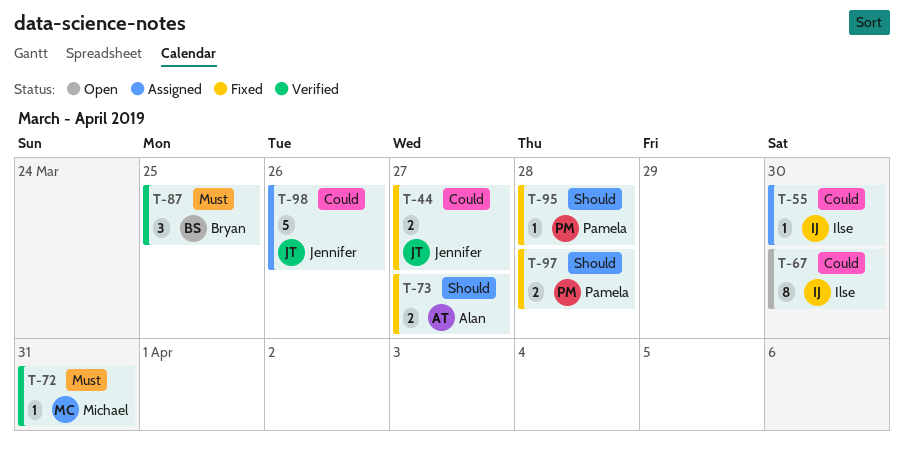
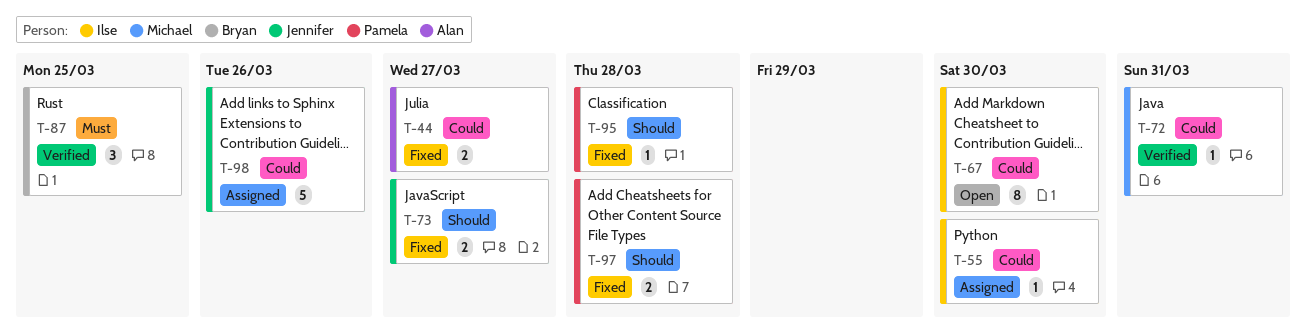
T-44, owner: Jennifer -> Alan
T-72, priority: Must -> Could
T-73, owner: Alan -> Jennifer

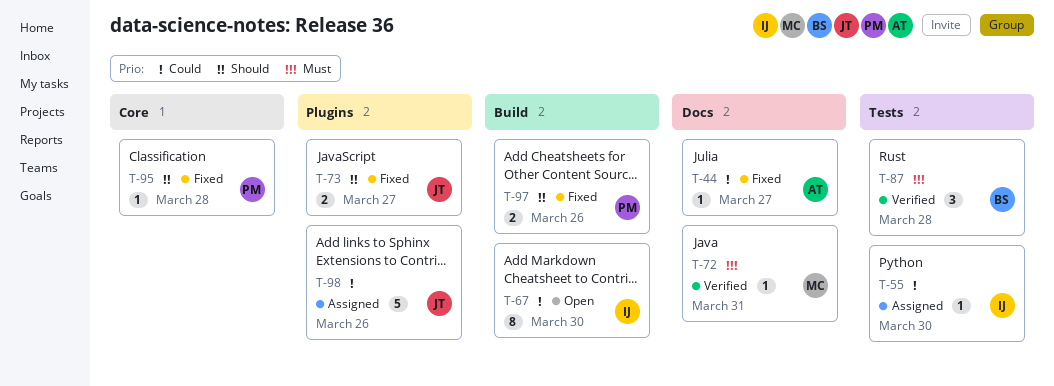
T-44, estimate: 2 -> 1
T-72, priority: Could -> Must
T-87, due: Mar 25 -> Mar 28
T-97, due: Mar 28 -> Mar 26

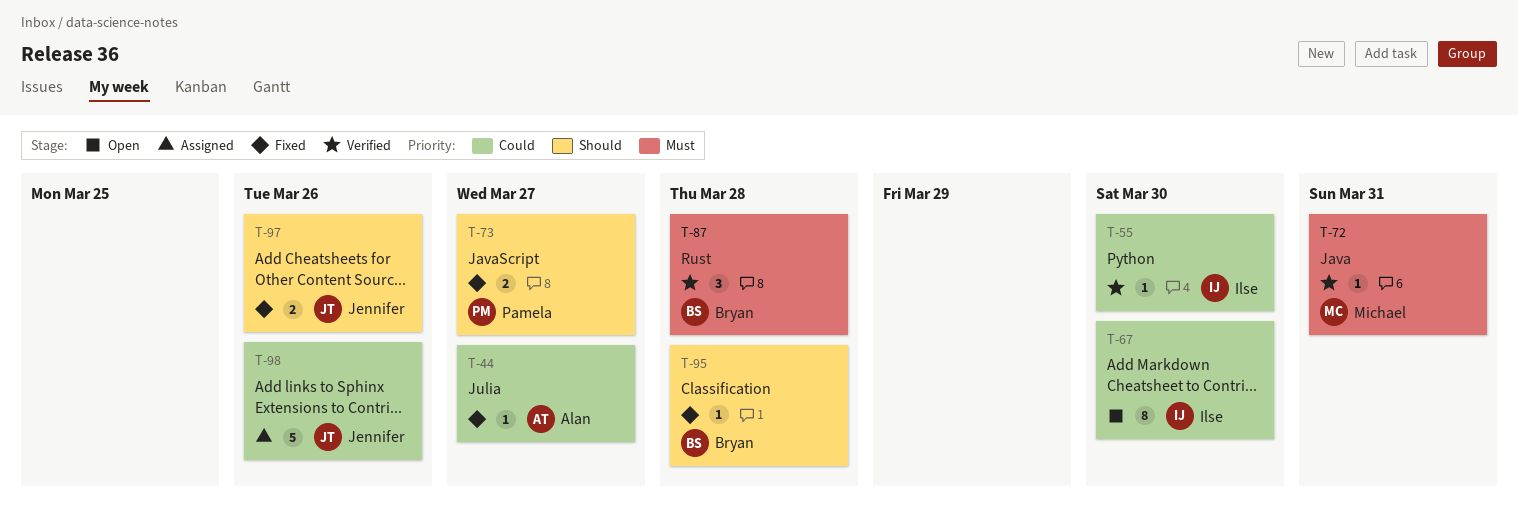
T-55, status: Assigned -> Verified
T-73, owner: Jennifer -> Pamela
T-95, owner: Pamela -> Bryan
T-97, owner: Pamela -> Jennifer

